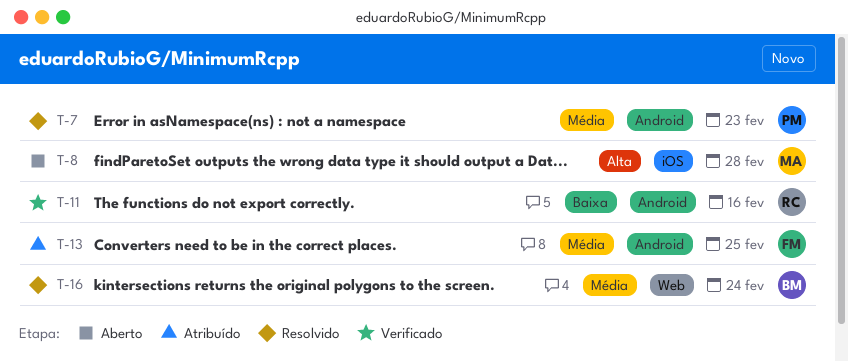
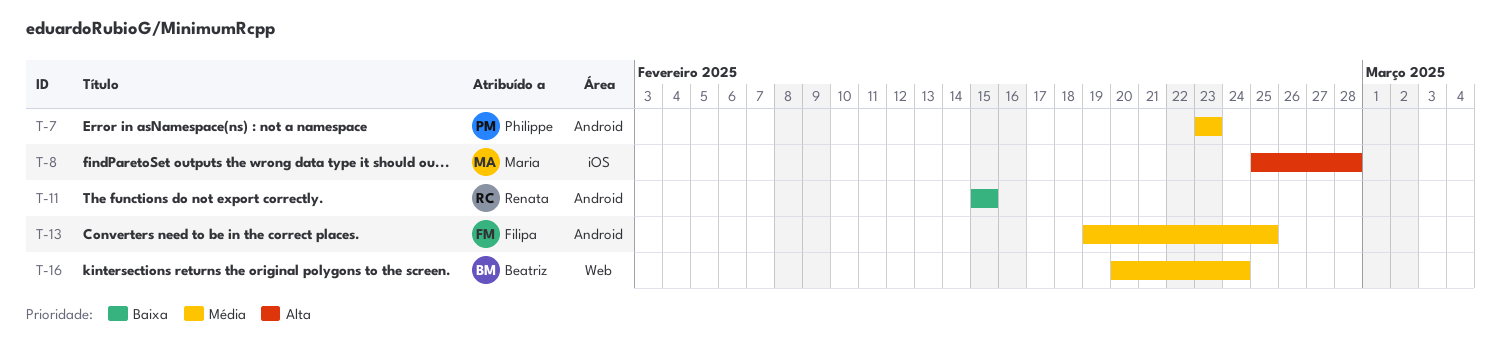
T-11, due: Feb 16 -> Feb 15

